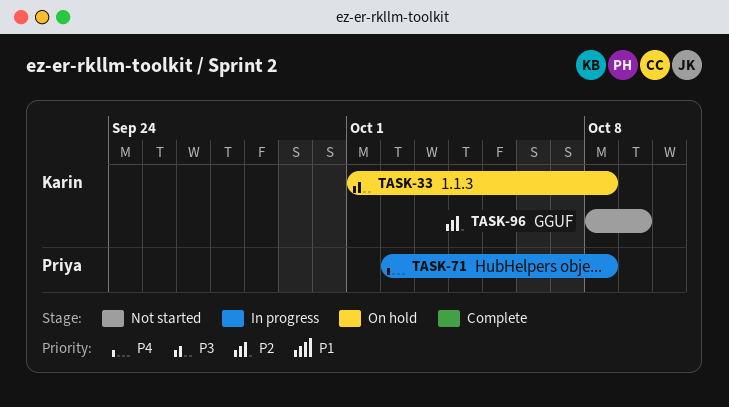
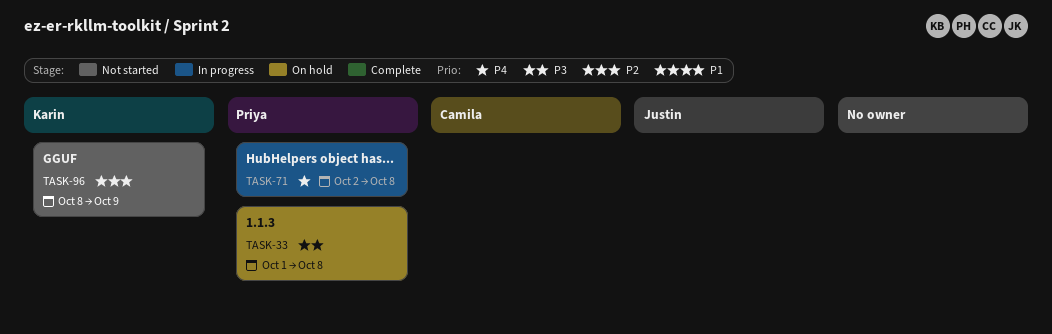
TASK-33, owner: Karin -> Priya

